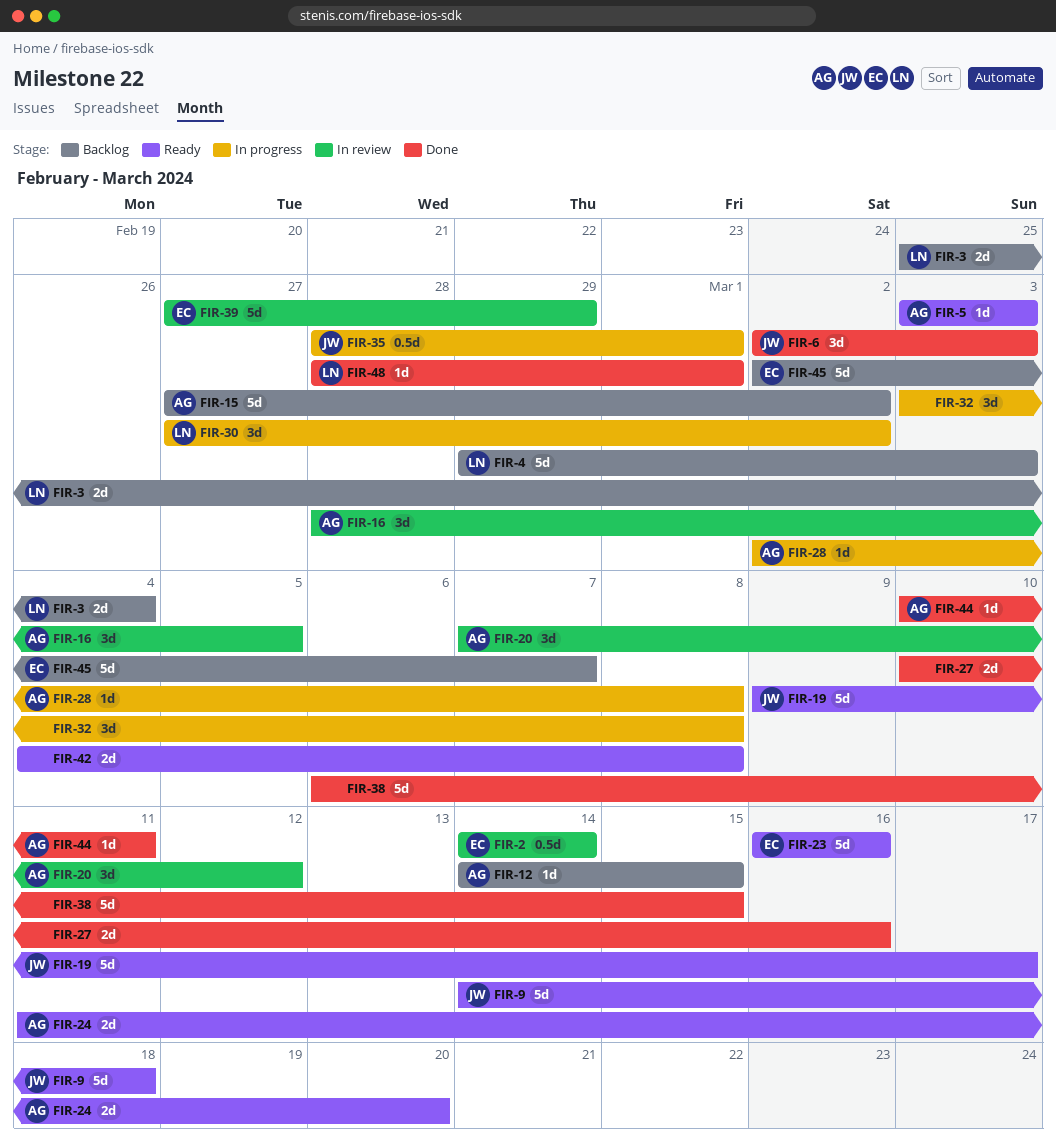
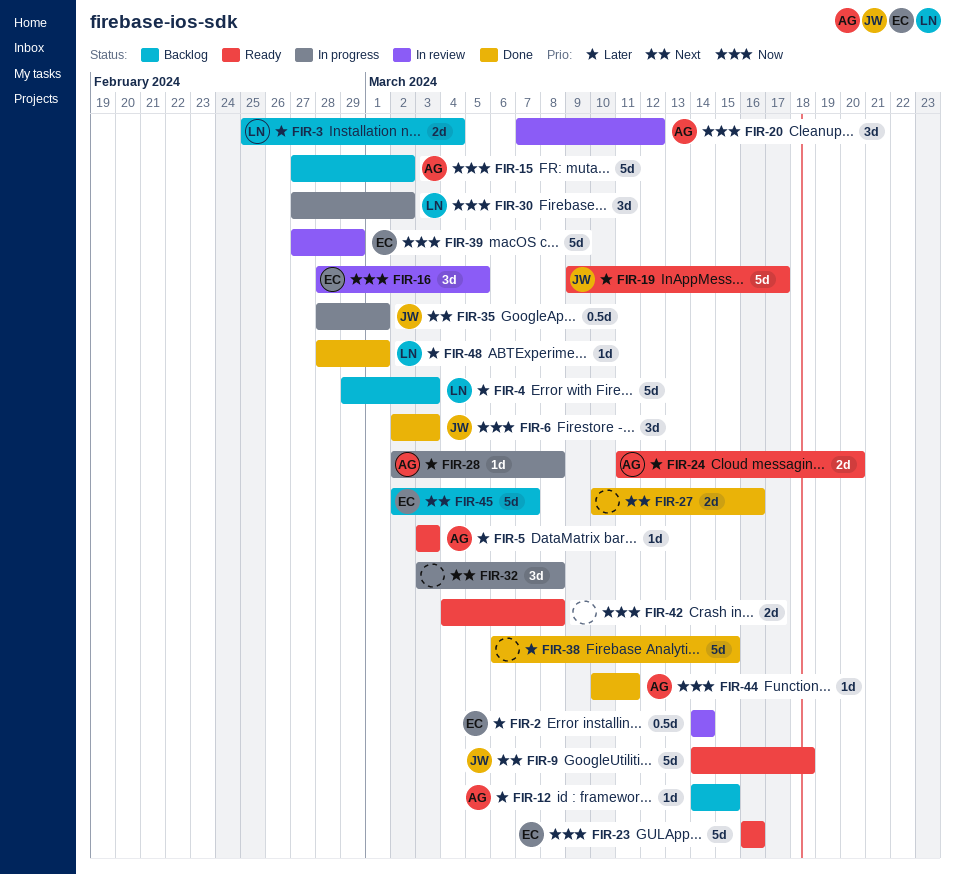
FIR-16, owner: AG -> EC

